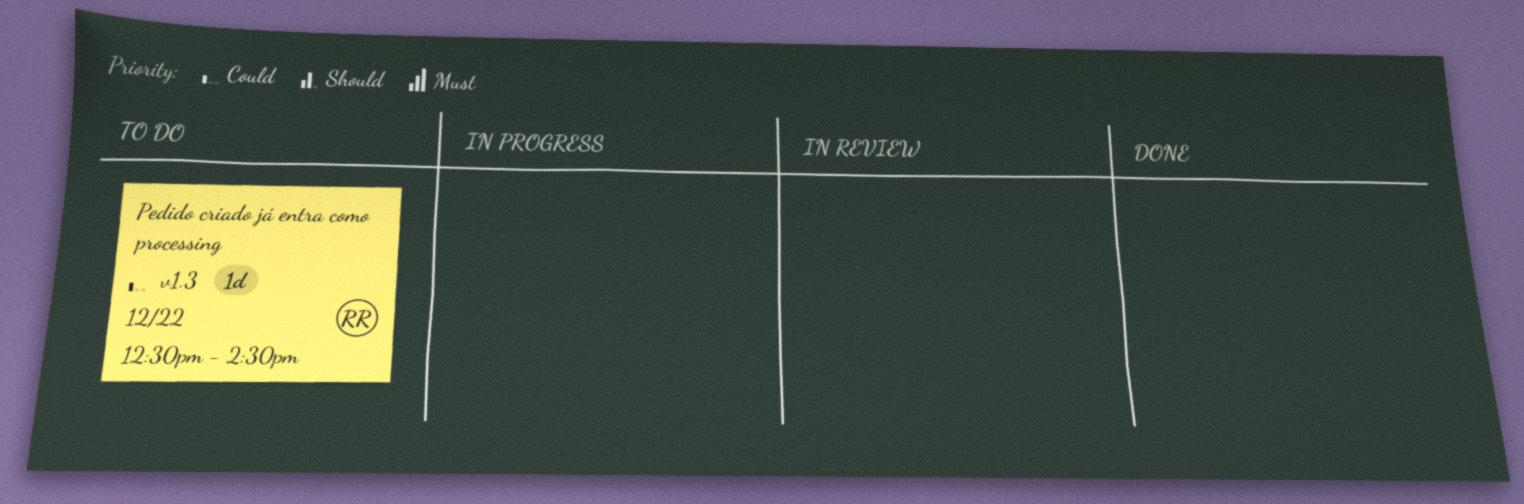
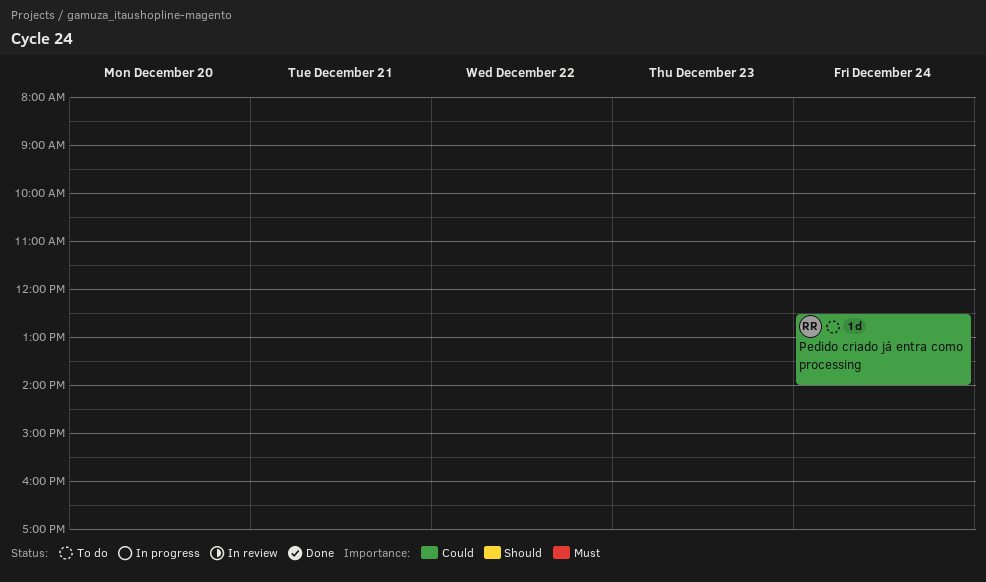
Pedido criado já entra como processing, day: Dec 22 -> Dec 24
Pedido criado já entra como processing, ends: 14:30 -> 14:00

